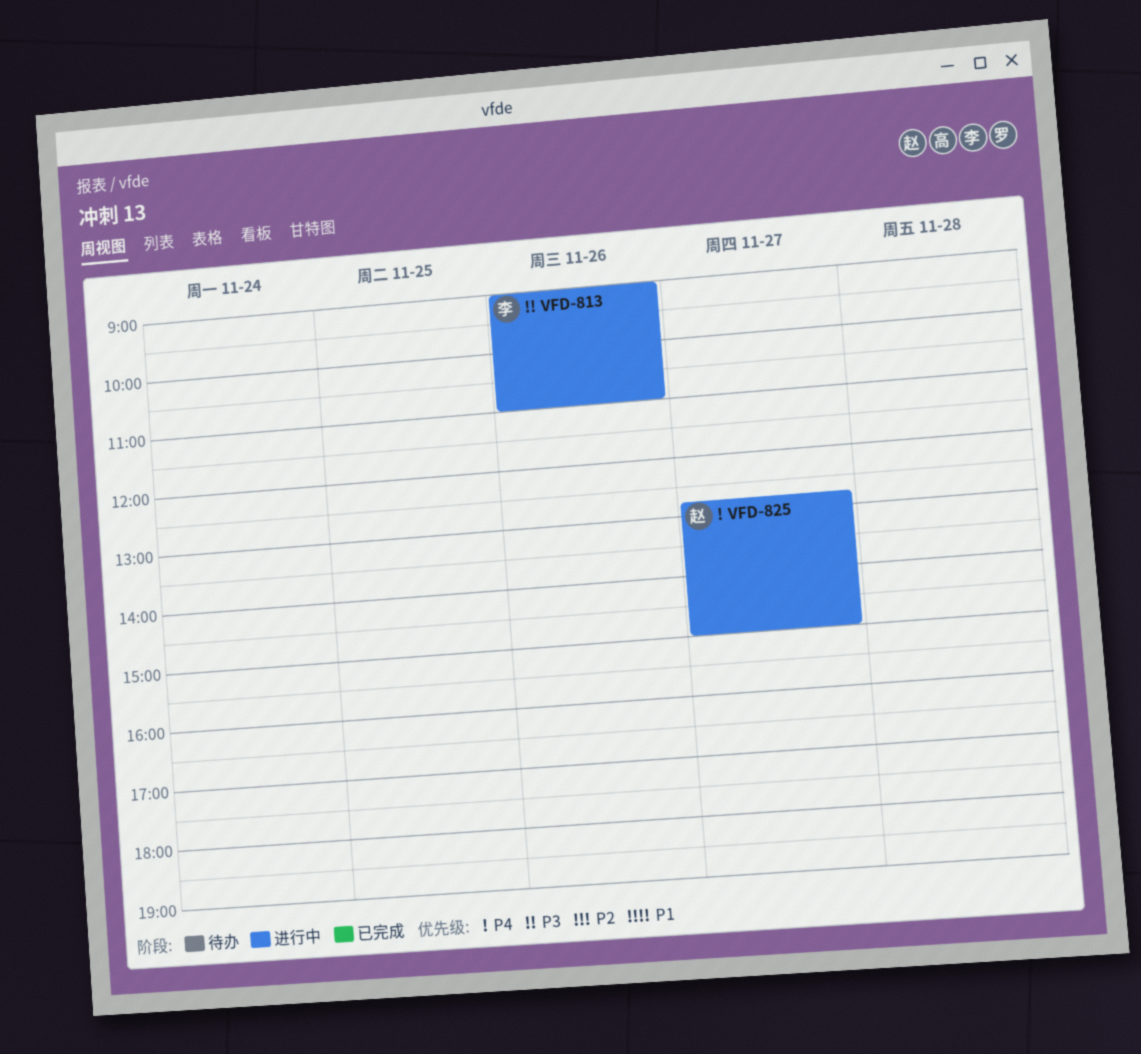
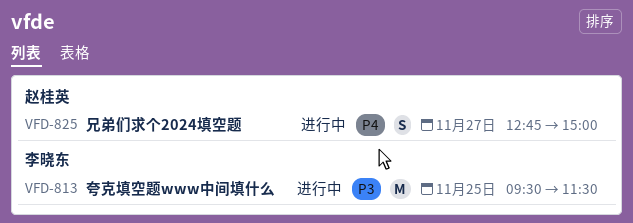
VFD-813, day: Nov 26 -> Nov 25
VFD-813, begins: 09:00 -> 09:30
VFD-813, ends: 11:00 -> 11:30

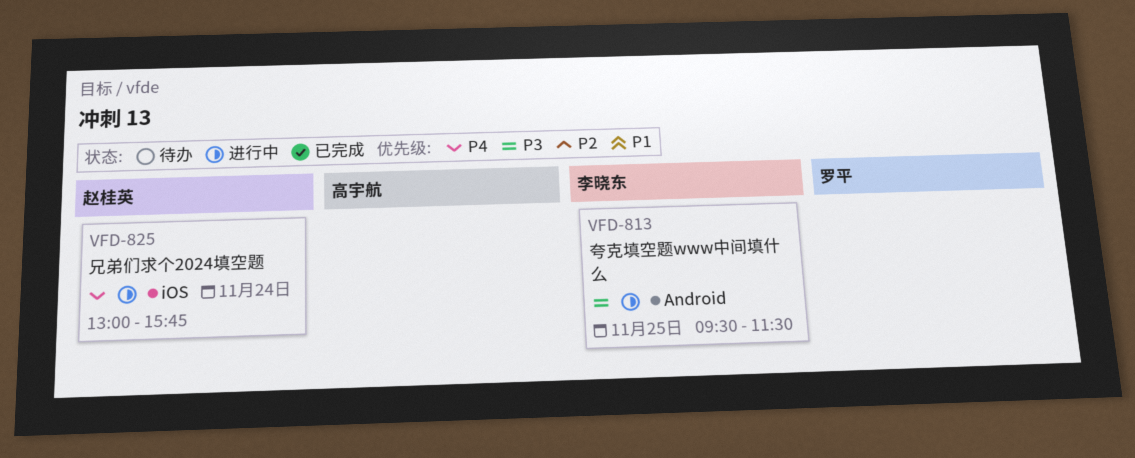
VFD-825, day: Nov 27 -> Nov 24
VFD-825, begins: 12:45 -> 13:00
VFD-825, ends: 15:00 -> 15:45

